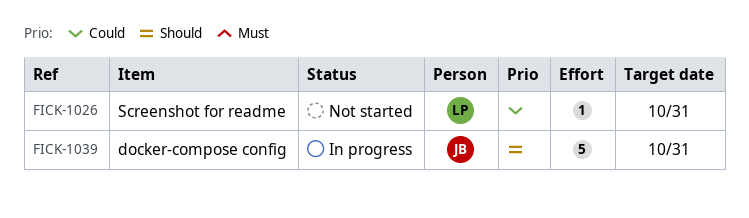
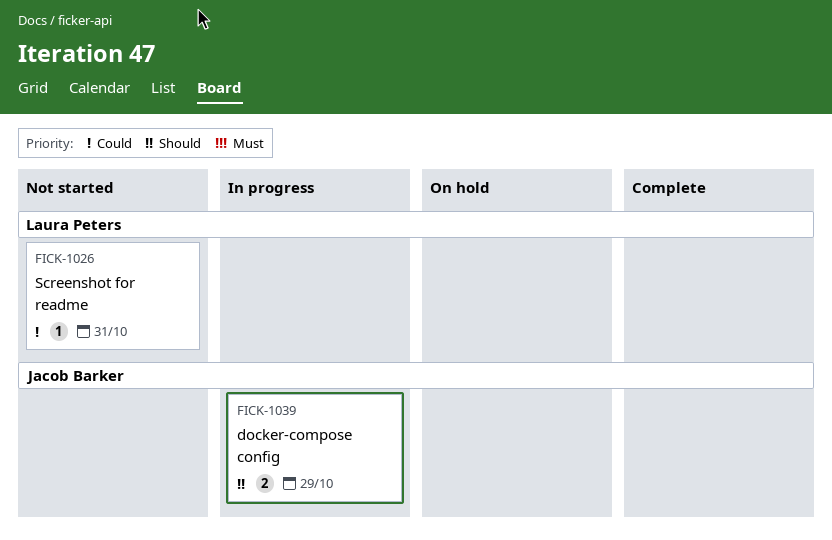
FICK-1039, estimate: 5 -> 2
FICK-1039, due: Oct 31 -> Oct 29

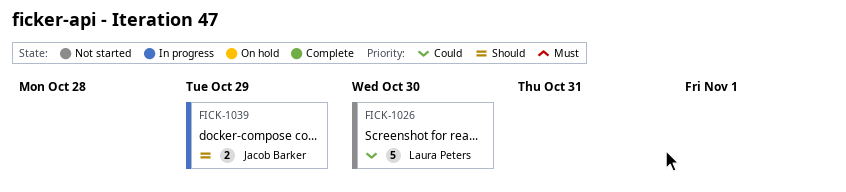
FICK-1026, estimate: 1 -> 5
FICK-1026, due: Oct 31 -> Oct 30

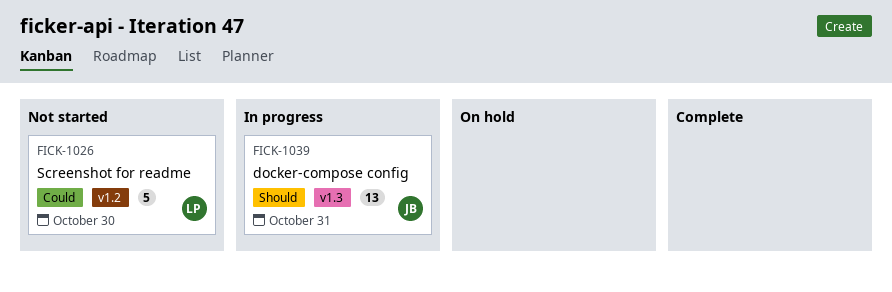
FICK-1039, estimate: 2 -> 13
FICK-1039, due: Oct 29 -> Oct 31

